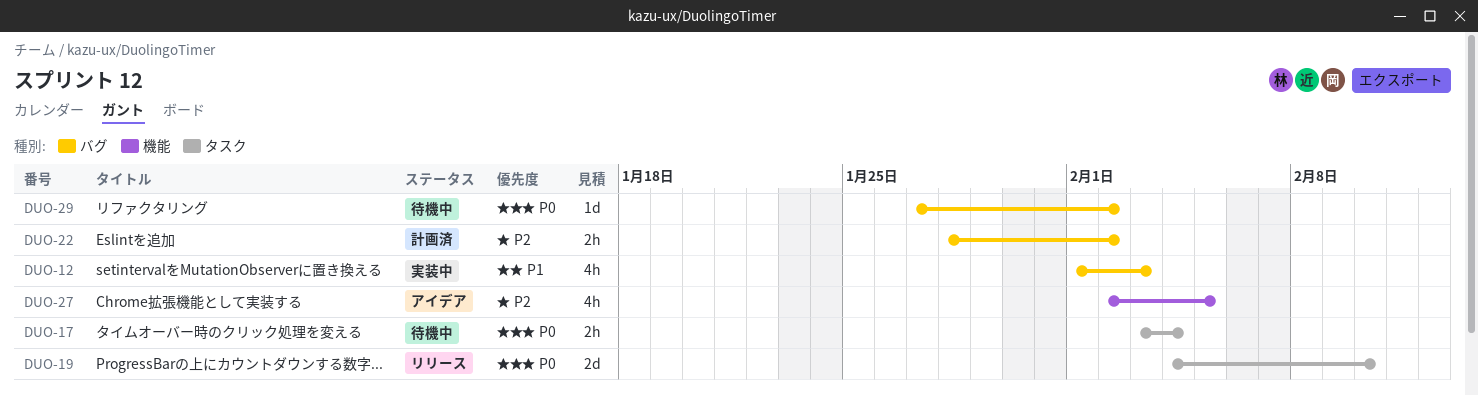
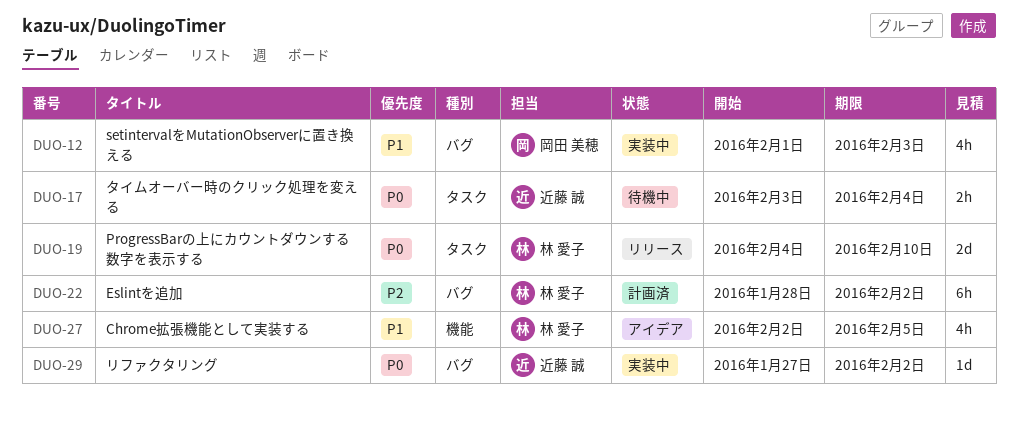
DUO-22, estimate: 2h -> 6h
DUO-27, priority: P2 -> P1
DUO-29, status: 待機中 -> 実装中

